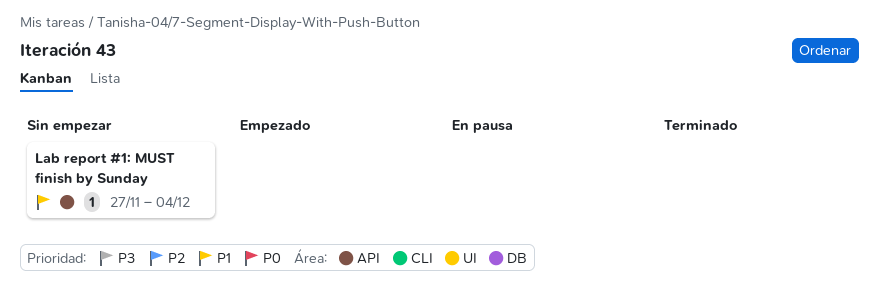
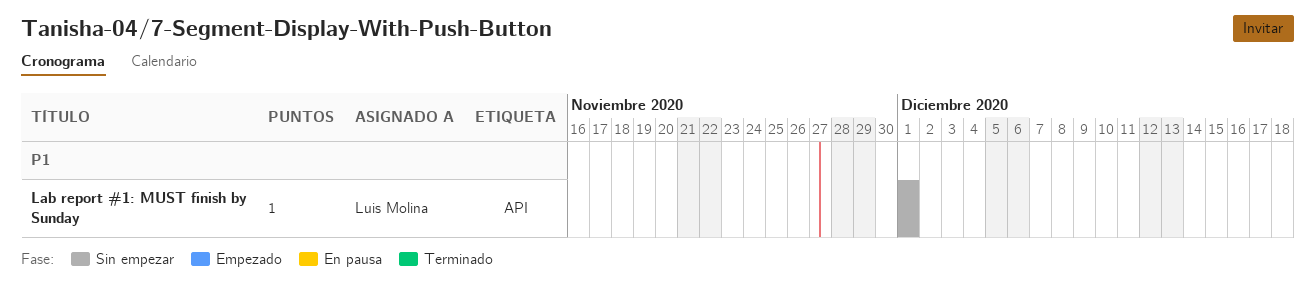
Lab report #1: MUST finish by Sunday, start: Nov 27 -> Dec 1
Lab report #1: MUST finish by Sunday, due: Dec 4 -> Dec 1

